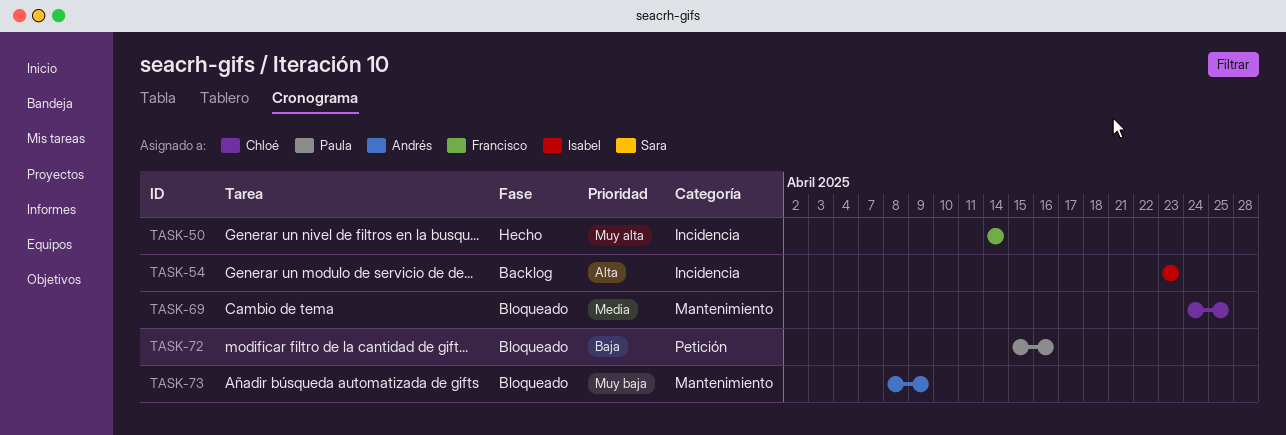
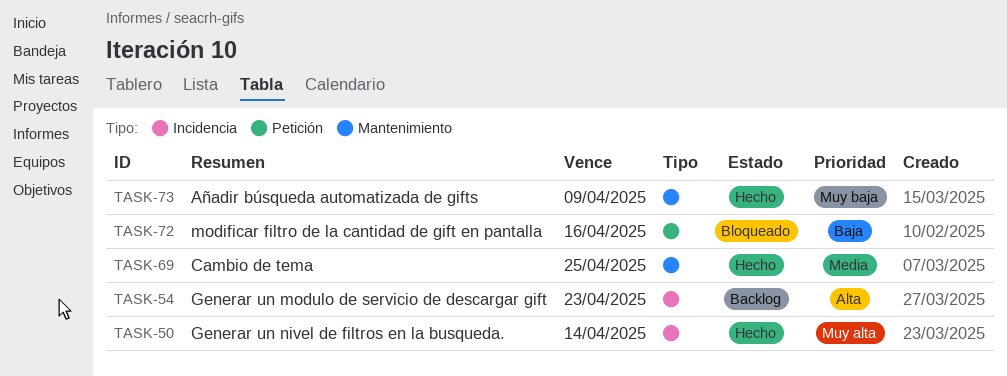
TASK-69, status: Bloqueado -> Hecho
TASK-73, status: Bloqueado -> Hecho

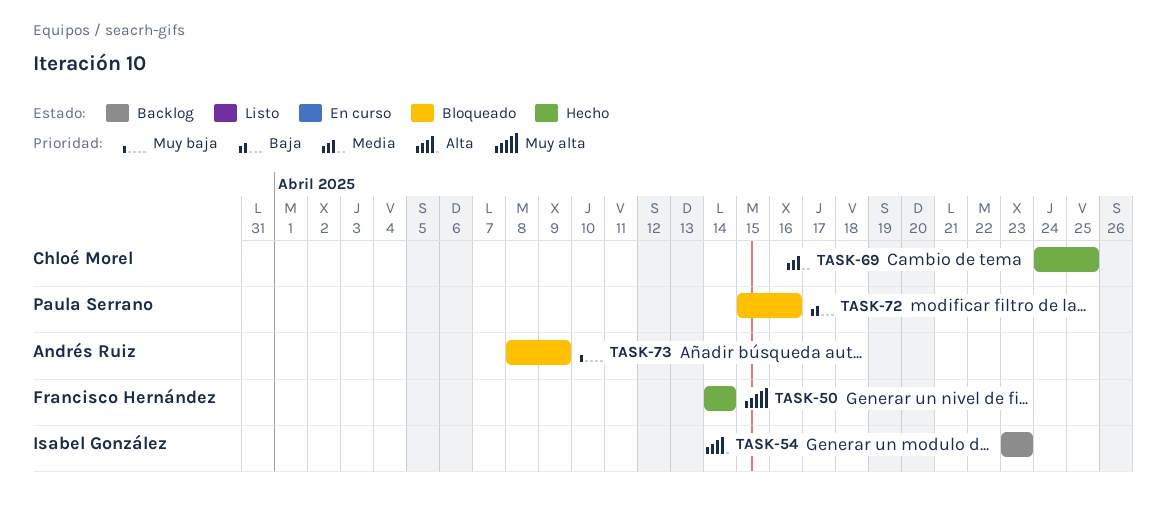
TASK-73, status: Hecho -> Bloqueado

